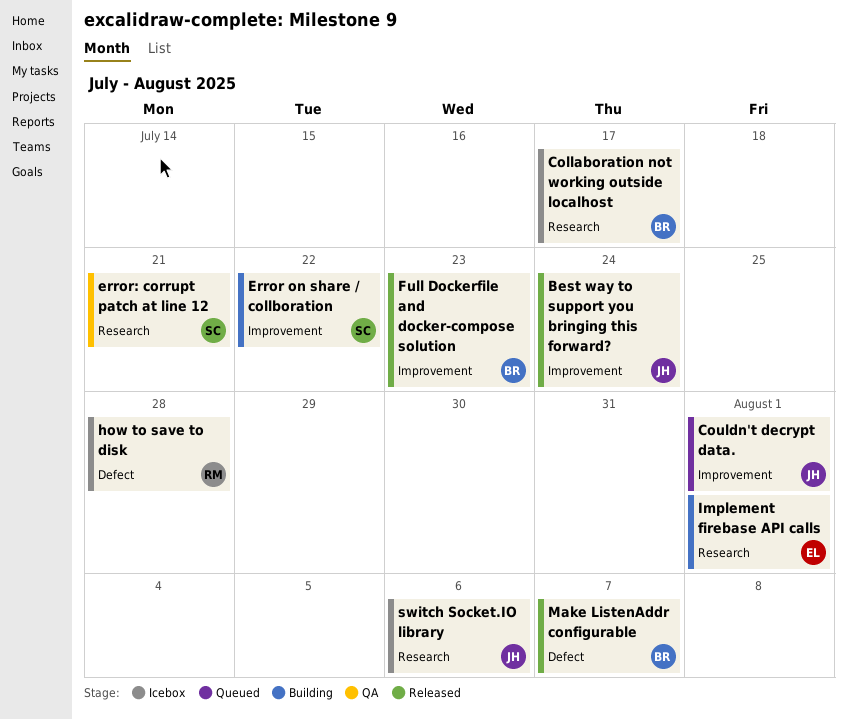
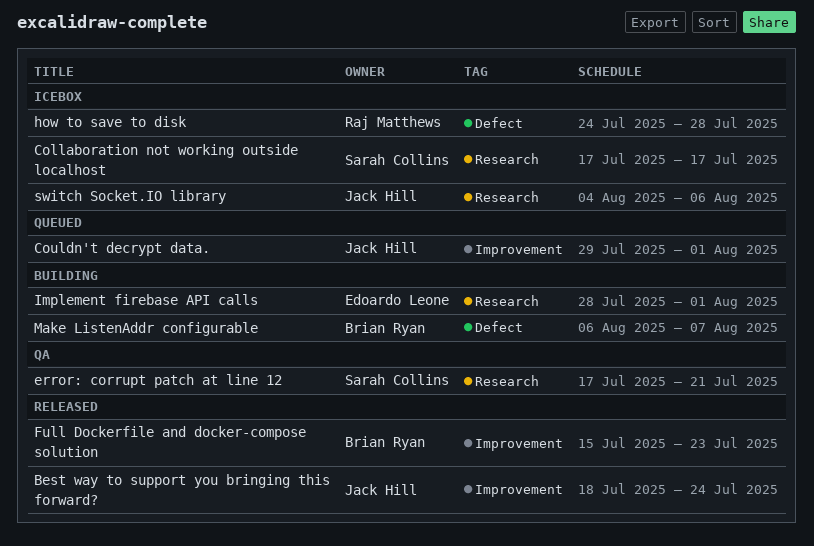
Collaboration not working outside localhost, owner: Brian Ryan -> Sarah Collins
Error on share / collboration: present -> none
Make ListenAddr configurable, status: Released -> Building

